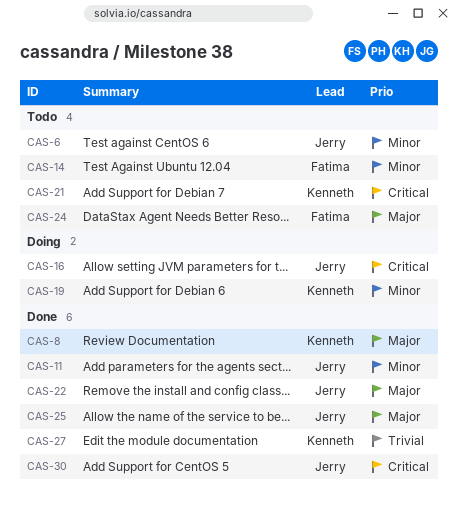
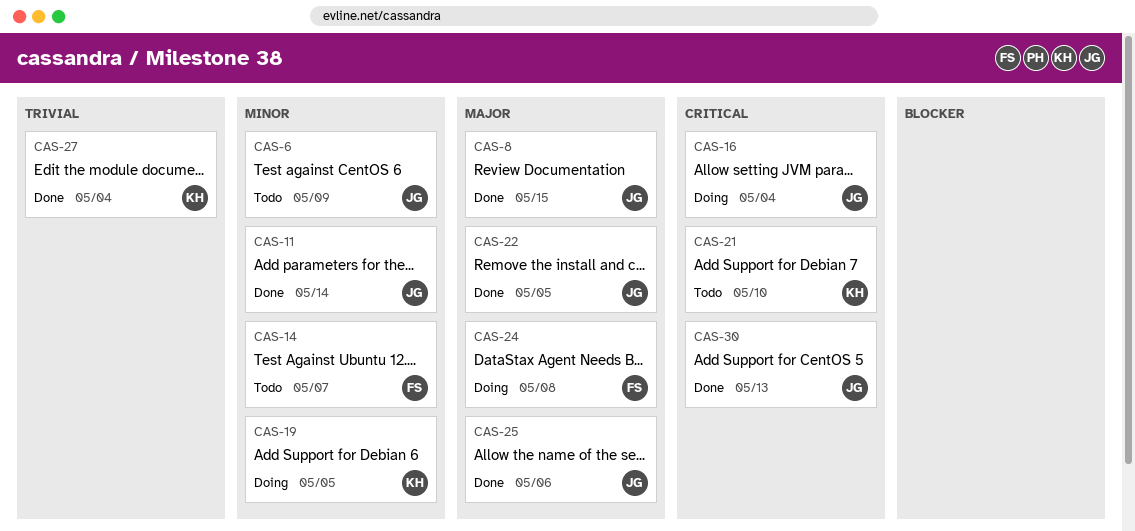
CAS-8, owner: Kenneth -> Jerry
CAS-24, status: Todo -> Doing

